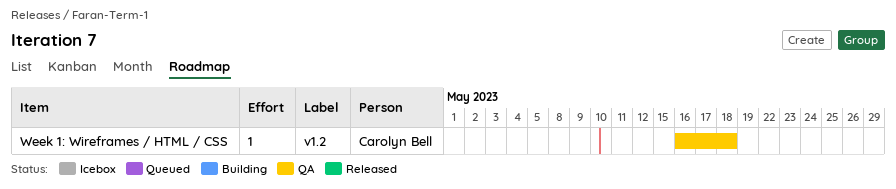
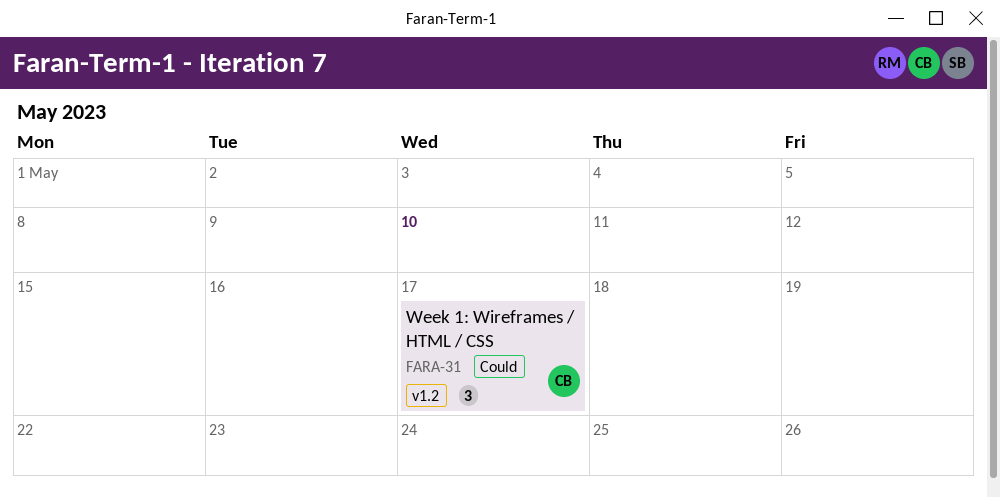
Week 1: Wireframes / HTML / CSS, estimate: 1 -> 3
Week 1: Wireframes / HTML / CSS, due: May 18 -> May 17

